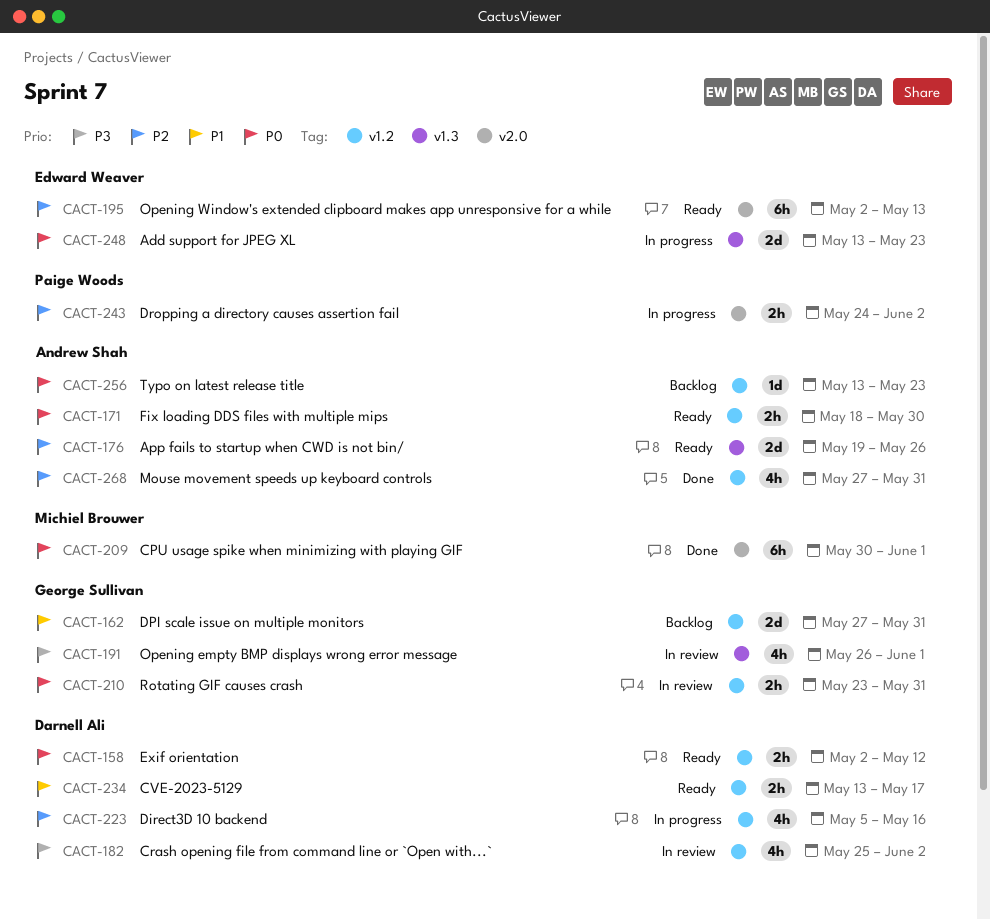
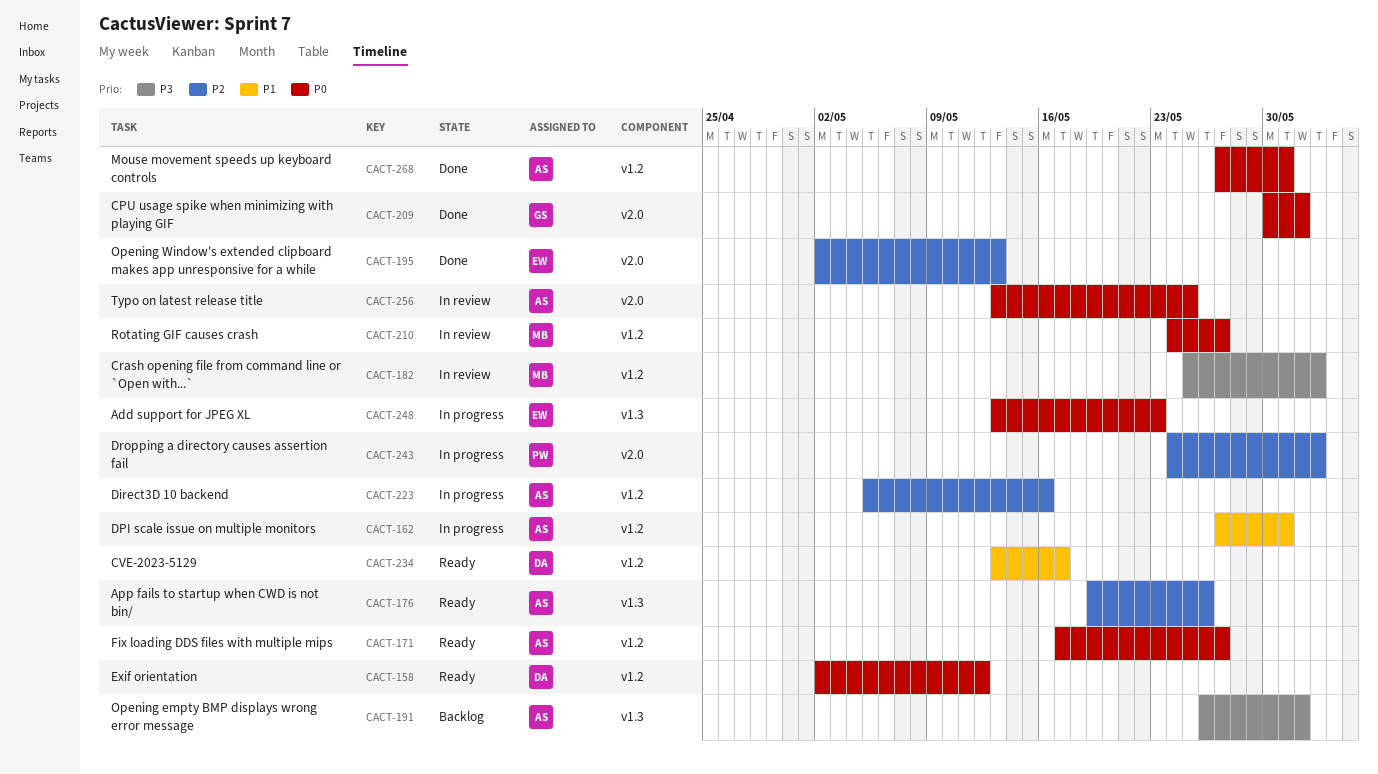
CACT-162, status: Backlog -> In progress
CACT-162, owner: George Sullivan -> Andrew Shah
CACT-171, start: May 18 -> May 17
CACT-171, due: May 30 -> May 27
CACT-182, owner: Darnell Ali -> Michiel Brouwer
CACT-191, status: In review -> Backlog
CACT-191, owner: George Sullivan -> Andrew Shah
CACT-195, status: Ready -> Done
CACT-209, owner: Michiel Brouwer -> George Sullivan
CACT-210, owner: George Sullivan -> Michiel Brouwer
CACT-210, start: May 23 -> May 24
CACT-210, due: May 31 -> May 27
CACT-223, owner: Darnell Ali -> Andrew Shah
CACT-256, status: Backlog -> In review
CACT-256, label: v1.2 -> v2.0
CACT-256, due: May 23 -> May 25
CACT-268, priority: P2 -> P0

